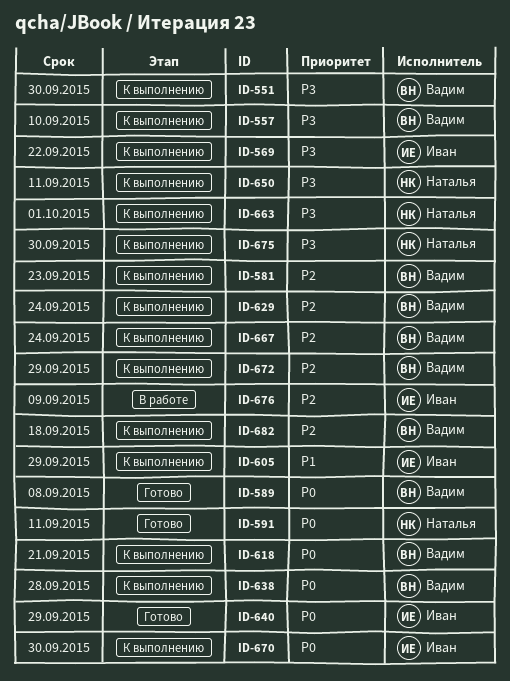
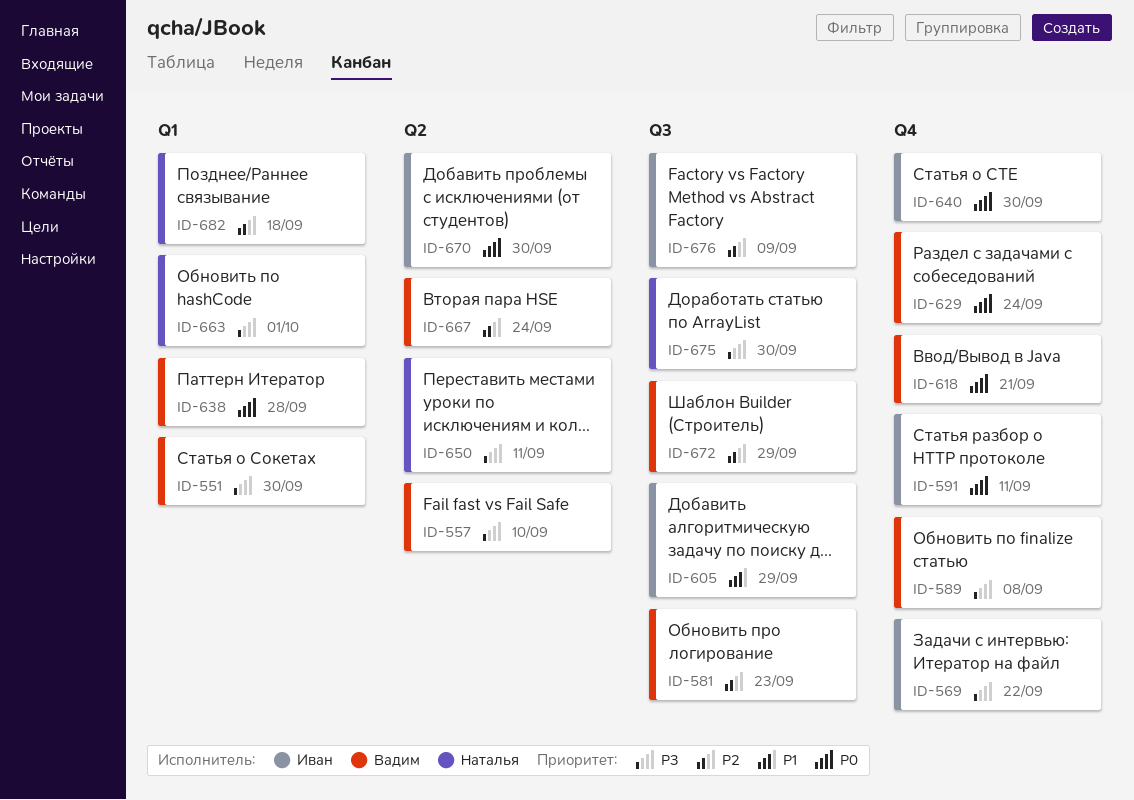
ID-589, priority: P0 -> P3
ID-591, owner: Наталья -> Иван
ID-629, priority: P2 -> P0
ID-640, due: Sep 29 -> Sep 30
ID-682, owner: Вадим -> Наталья

